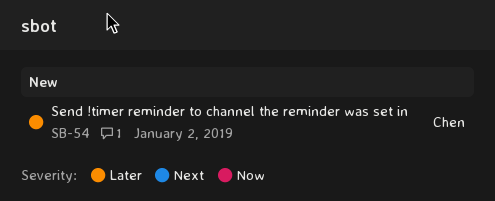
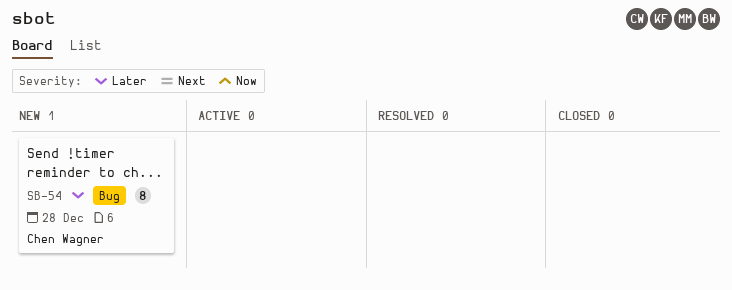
SB-54, due: Jan 2 -> Dec 28

